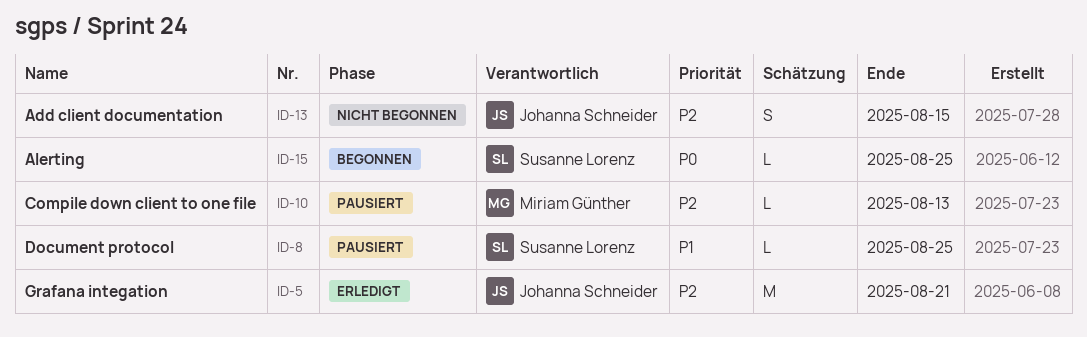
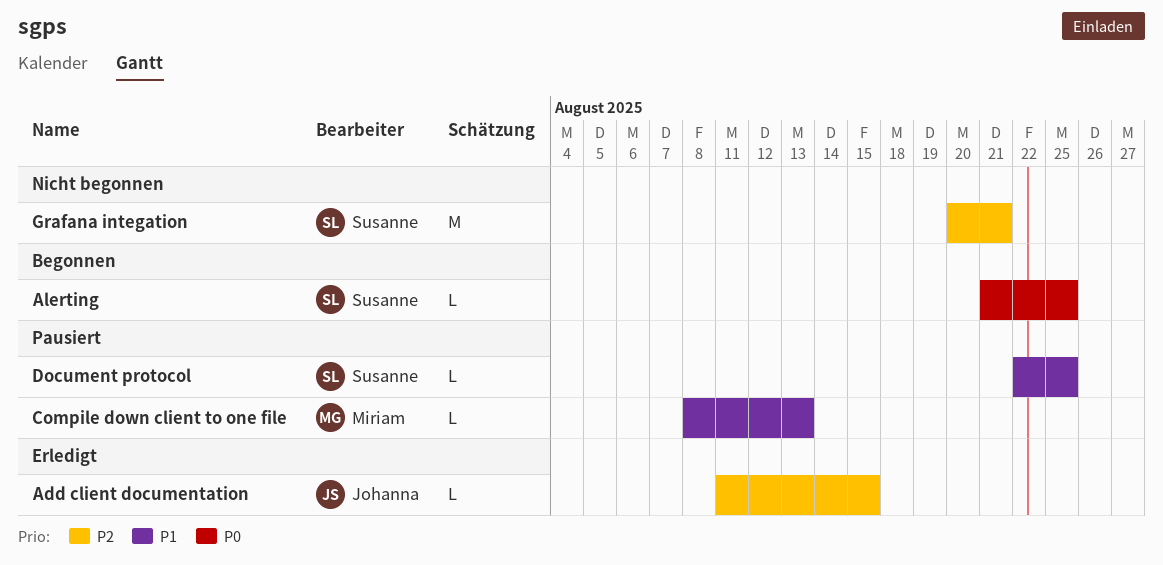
Add client documentation, status: Nicht begonnen -> Erledigt
Add client documentation, estimate: S -> L
Compile down client to one file, priority: P2 -> P1
Grafana integation, status: Erledigt -> Nicht begonnen
Grafana integation, owner: Johanna Schneider -> Susanne Lorenz

